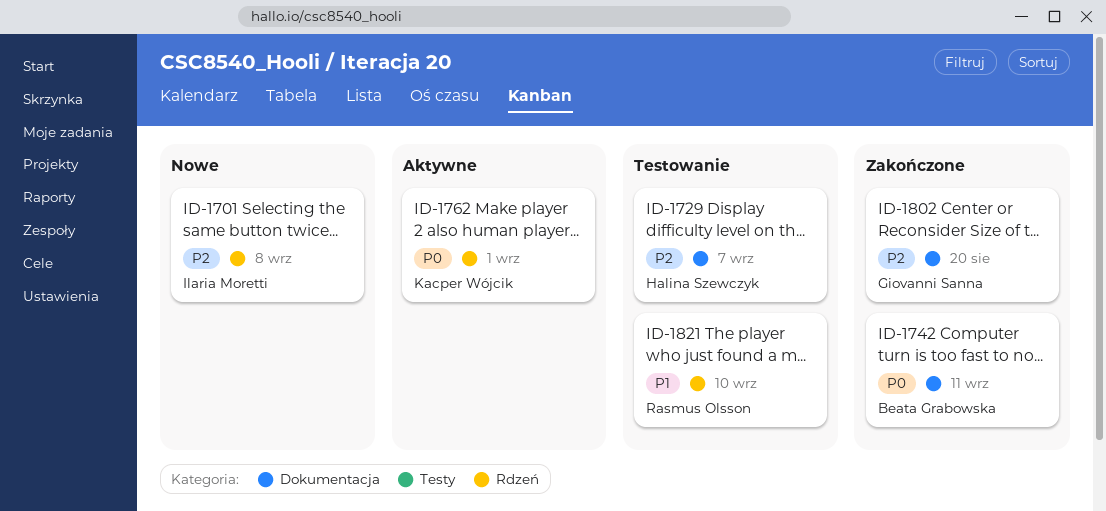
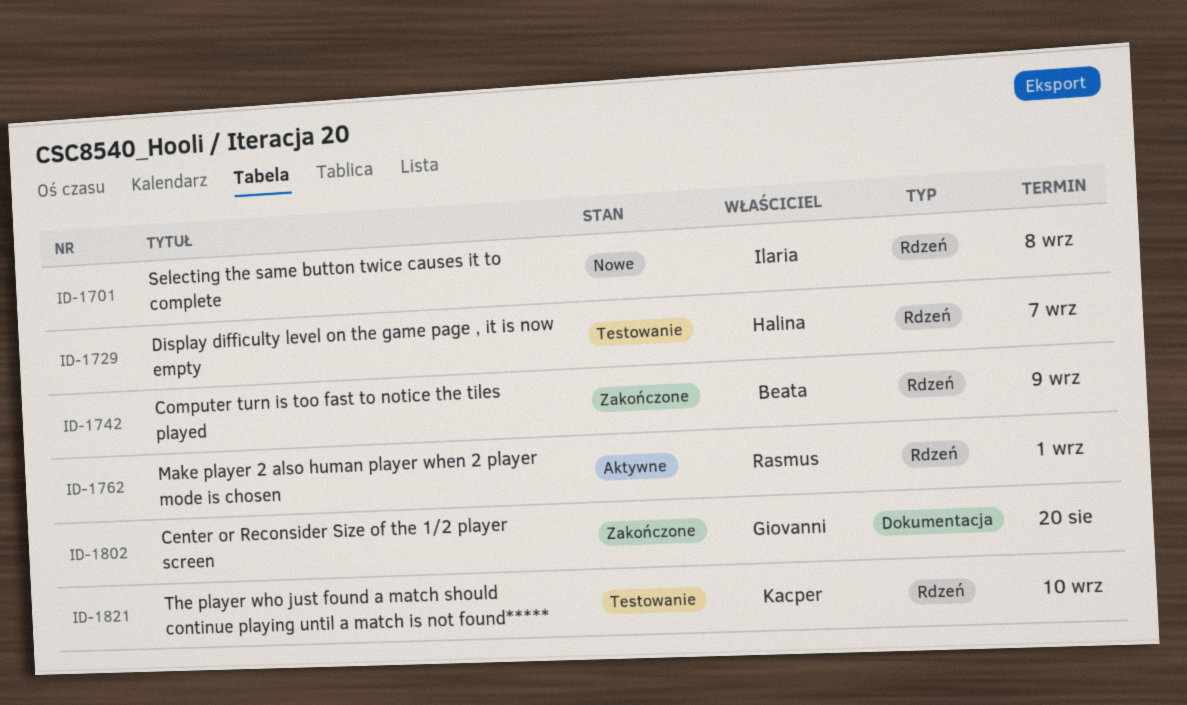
ID-1729, label: Dokumentacja -> Rdzeń
ID-1742, label: Dokumentacja -> Rdzeń
ID-1742, due: Sep 11 -> Sep 9
ID-1762, owner: Kacper Wójcik -> Rasmus Olsson
ID-1821, owner: Rasmus Olsson -> Kacper Wójcik

